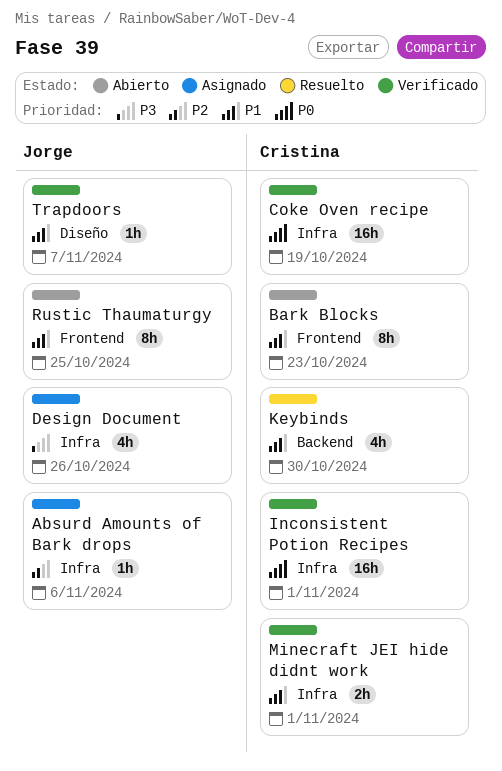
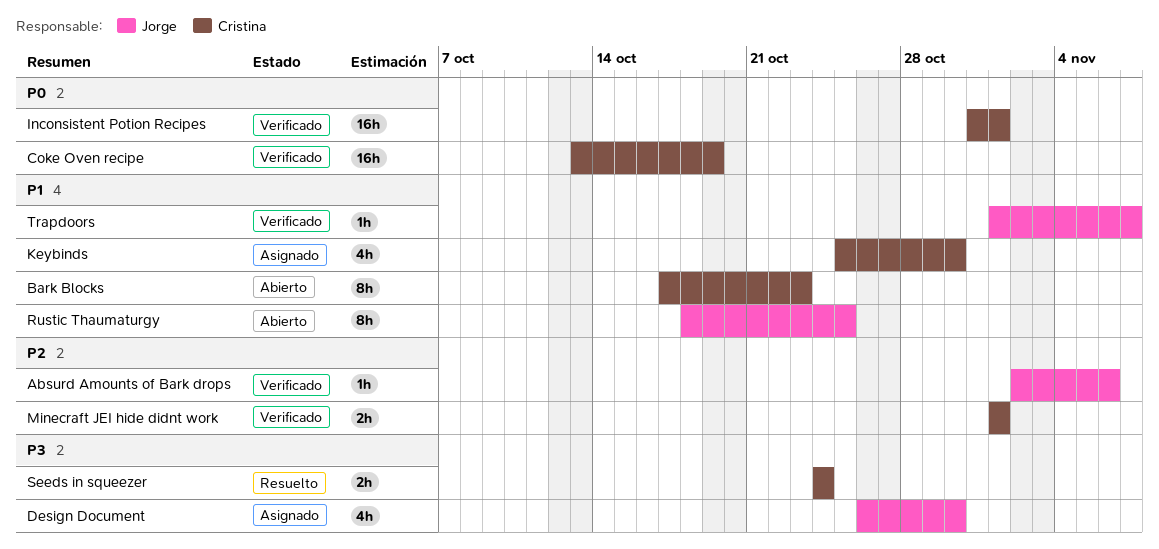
Absurd Amounts of Bark drops, status: Asignado -> Verificado
Design Document, due: Oct 26 -> Oct 30
Keybinds, status: Resuelto -> Asignado
Minecraft JEI hide didnt work, priority: P1 -> P2
Seeds in squeezer: none -> present

